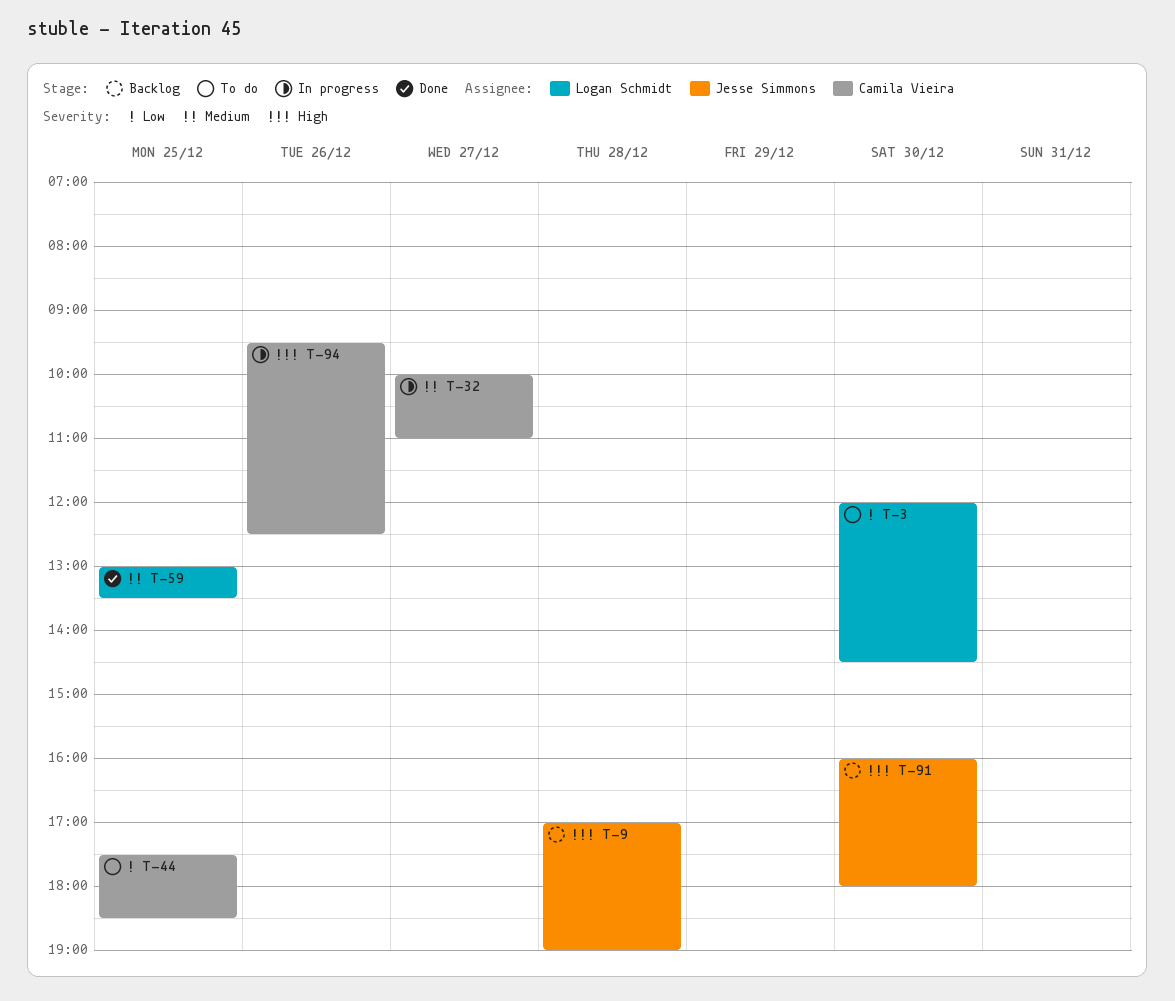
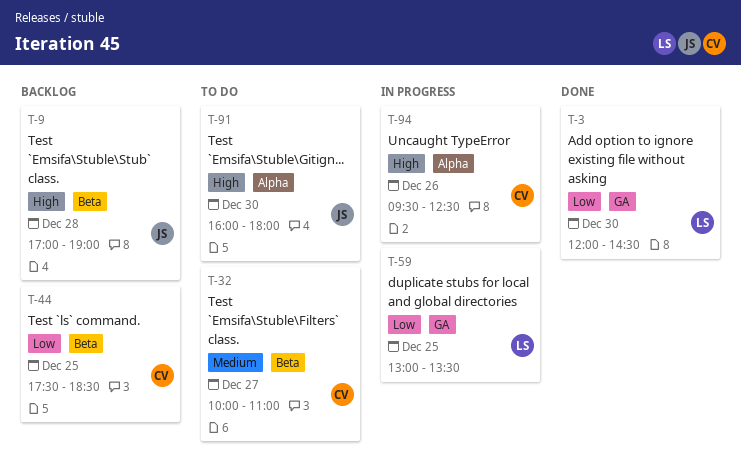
T-3, status: To do -> Done
T-32, status: In progress -> To do
T-44, status: To do -> Backlog
T-59, status: Done -> In progress
T-59, priority: Medium -> Low
T-91, status: Backlog -> To do

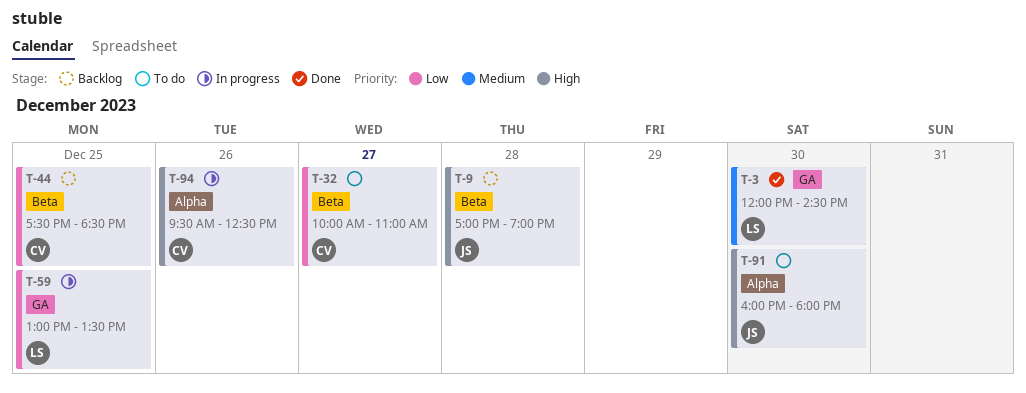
T-3, priority: Low -> Medium
T-32, priority: Medium -> Low

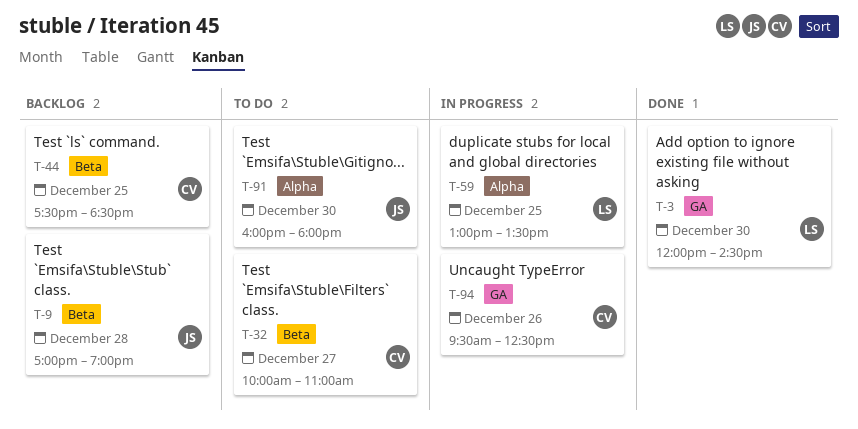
T-59, label: GA -> Alpha
T-94, label: Alpha -> GA

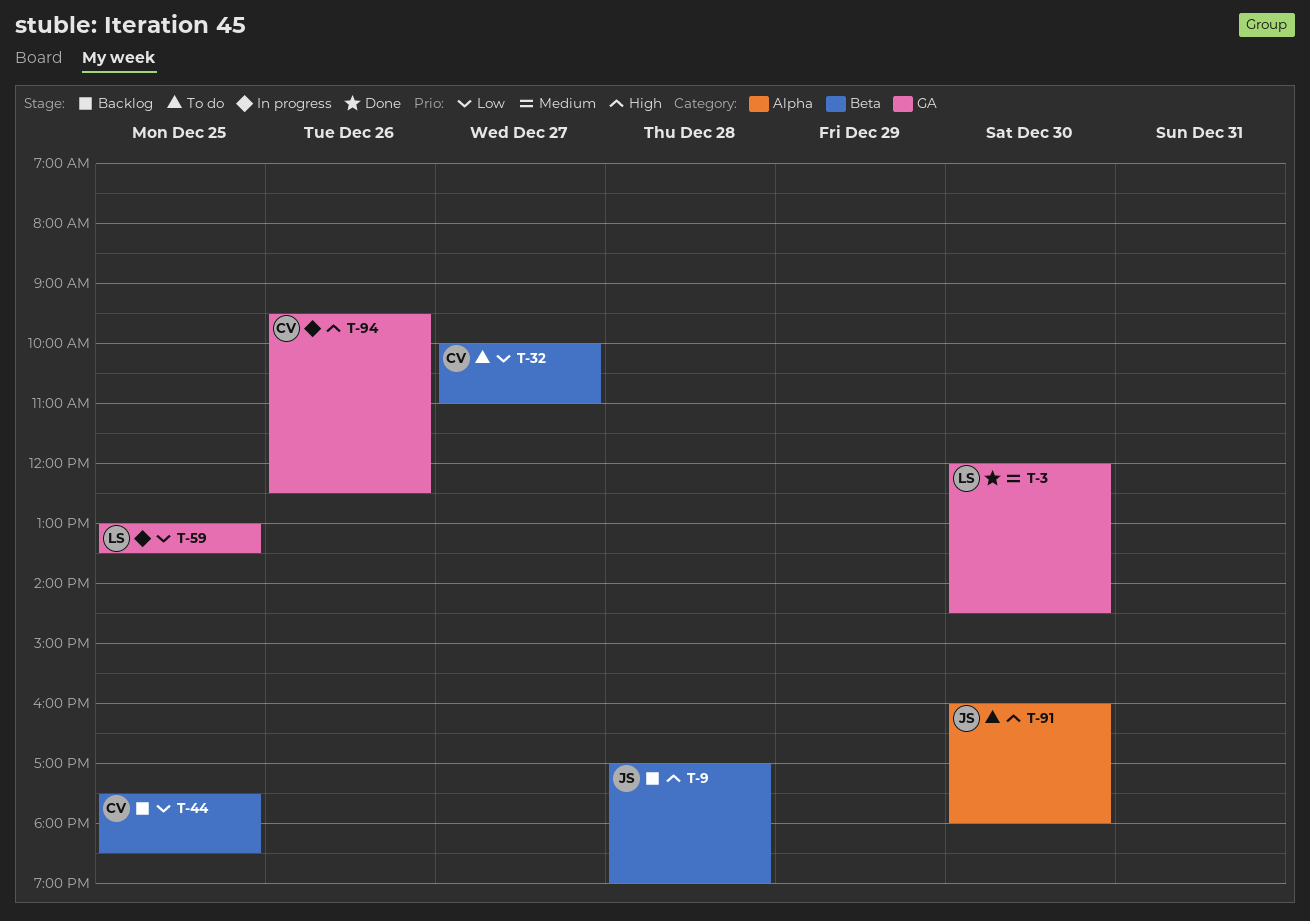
T-59, label: Alpha -> GA

